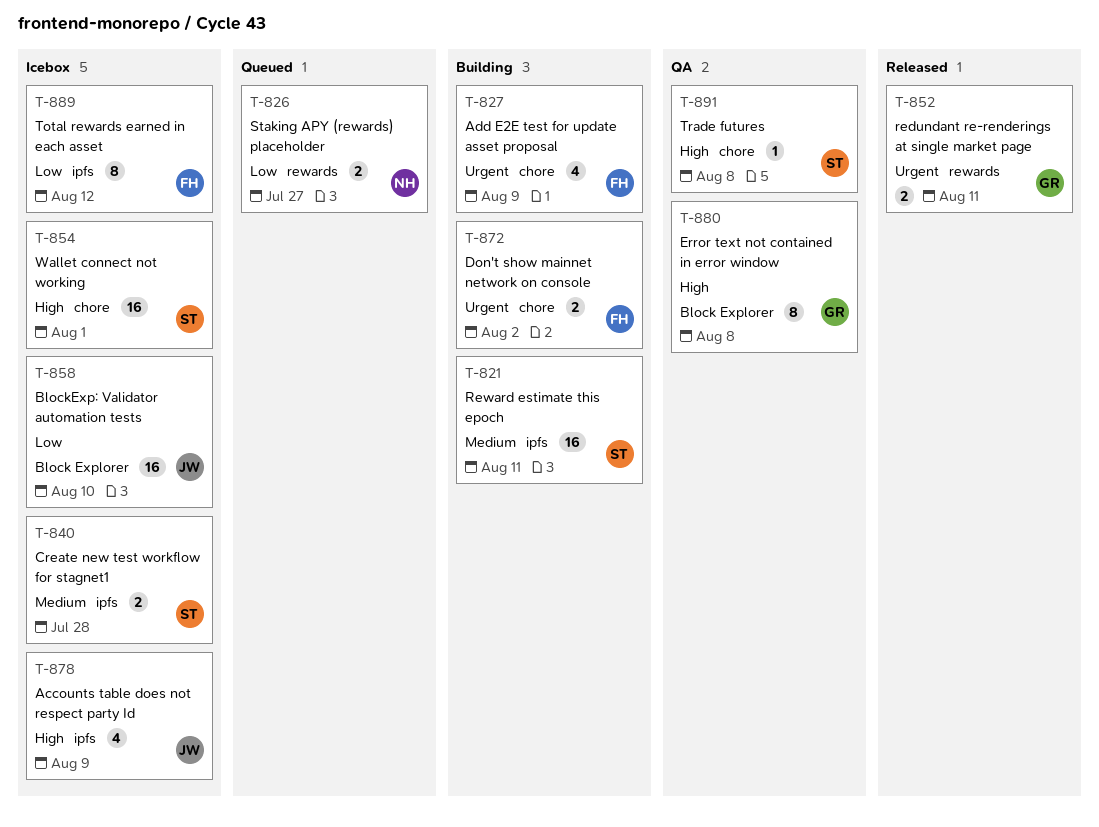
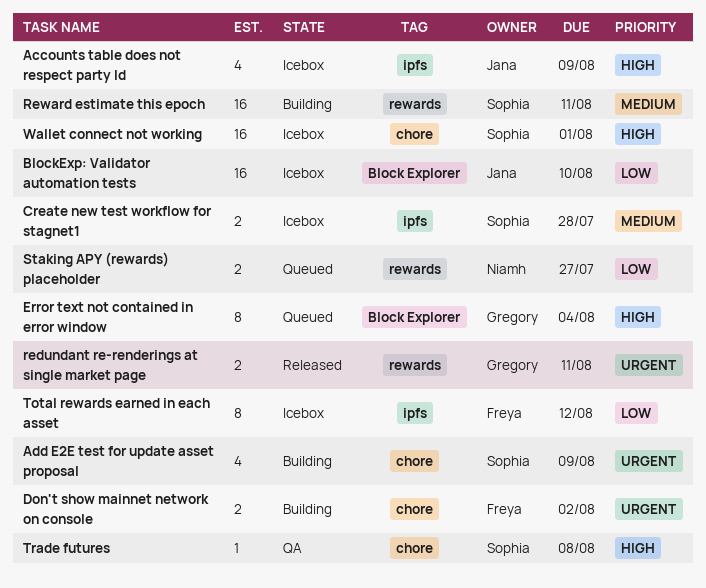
Add E2E test for update asset proposal, owner: Freya -> Sophia
Error text not contained in error window, status: QA -> Queued
Error text not contained in error window, due: Aug 8 -> Aug 4
Reward estimate this epoch, label: ipfs -> rewards

